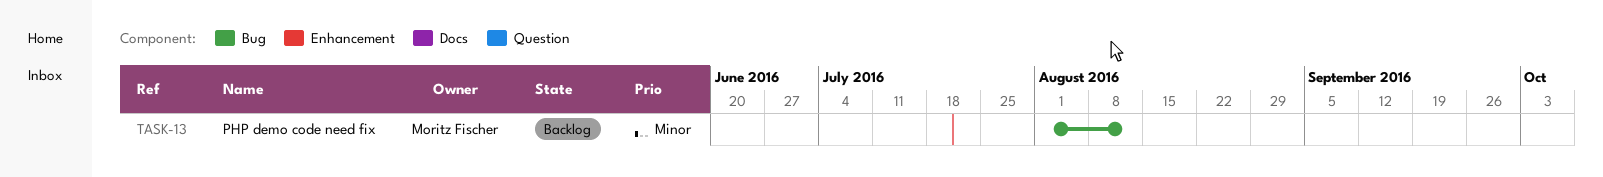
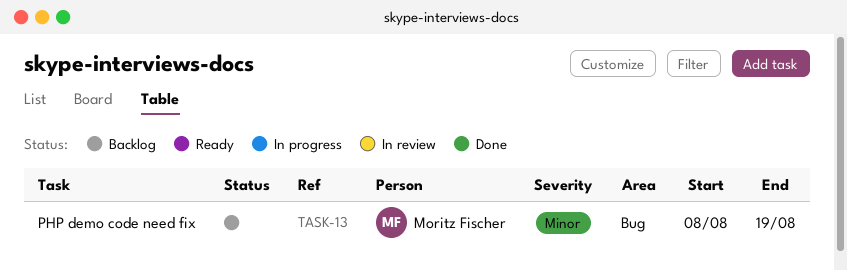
TASK-13, start: Aug 1 -> Aug 8
TASK-13, due: Aug 12 -> Aug 19

